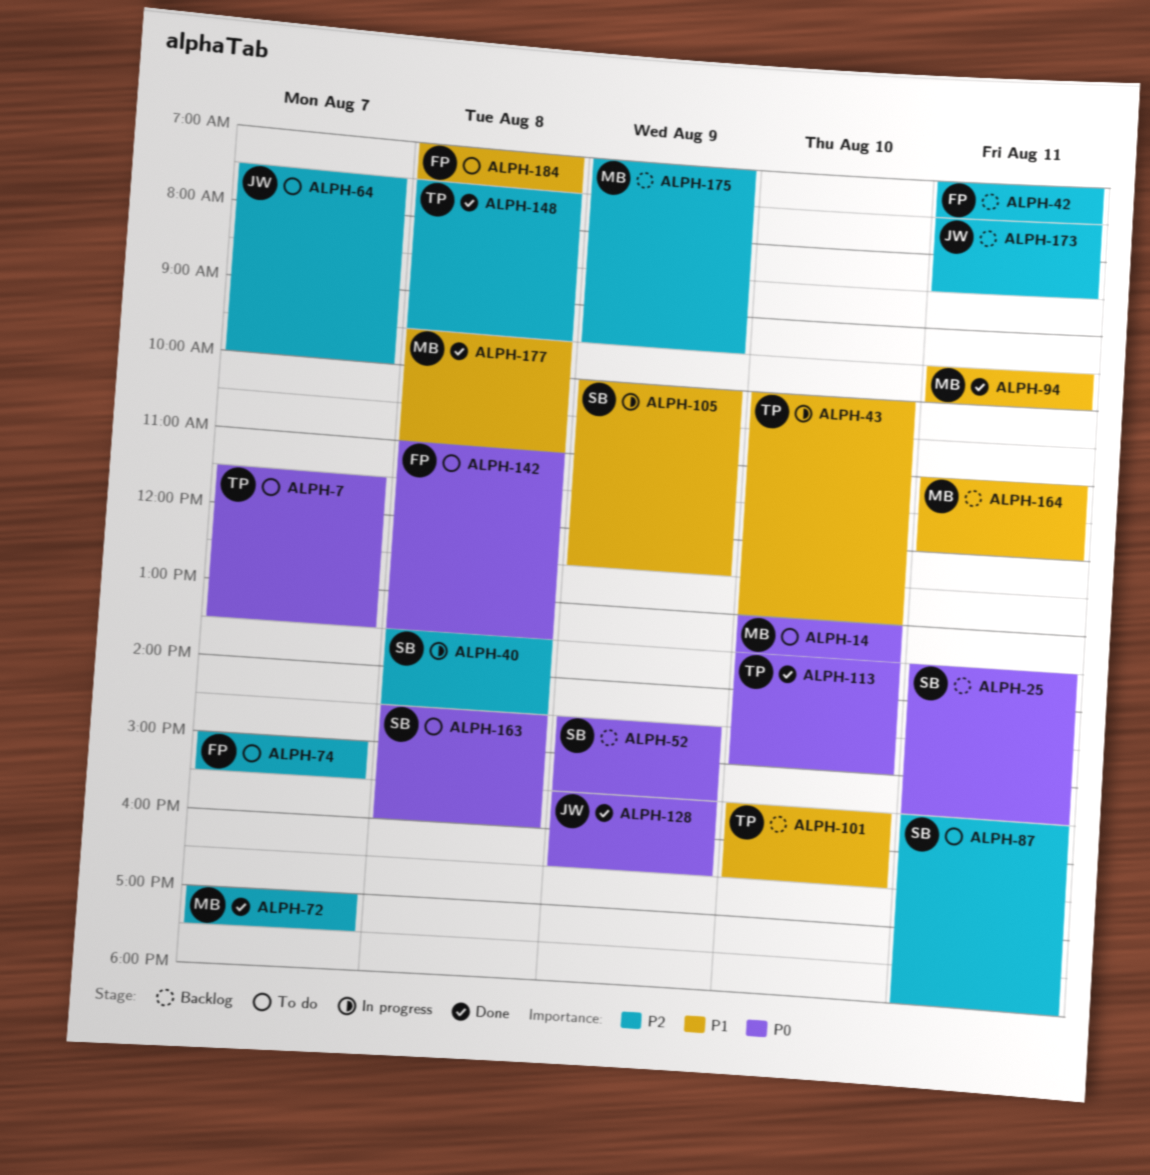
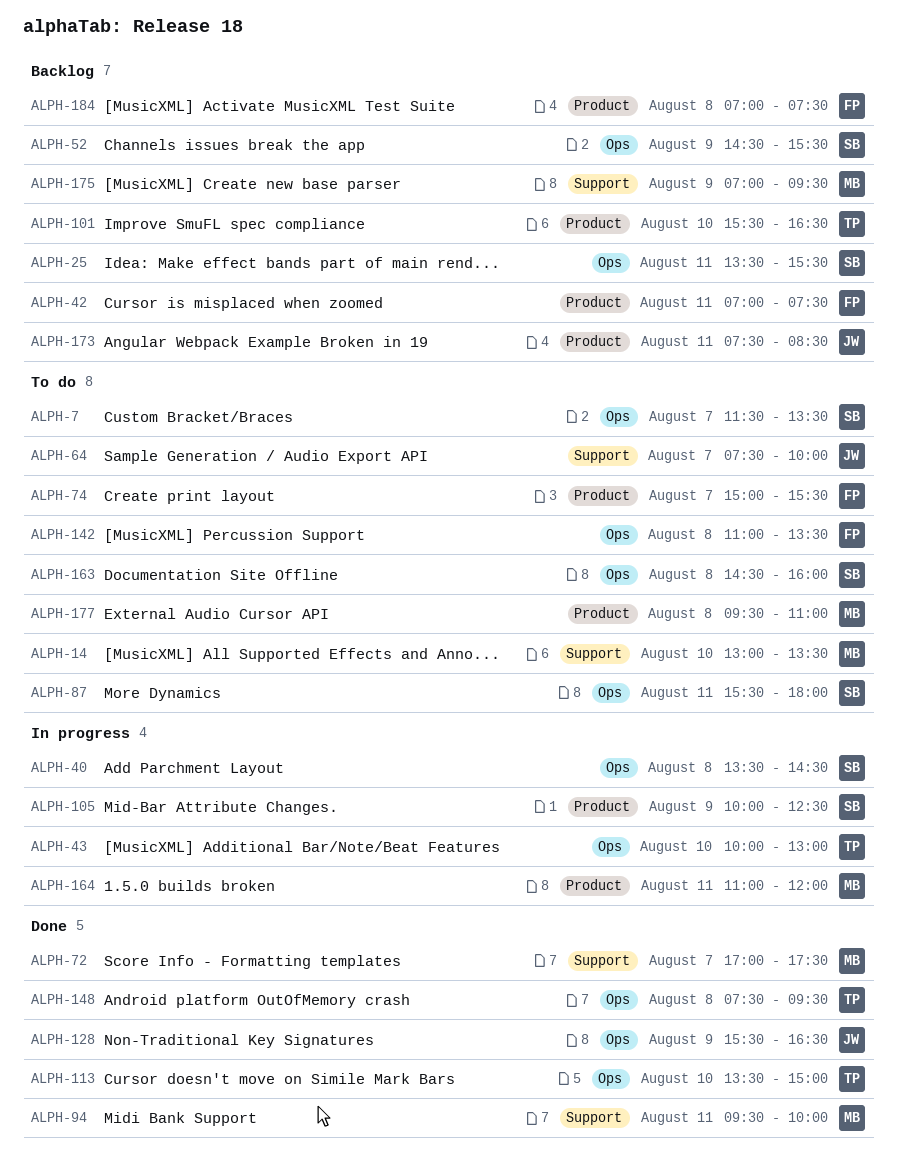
ALPH-7, owner: TP -> SB
ALPH-164, status: Backlog -> In progress
ALPH-177, status: Done -> To do
ALPH-184, status: To do -> Backlog

